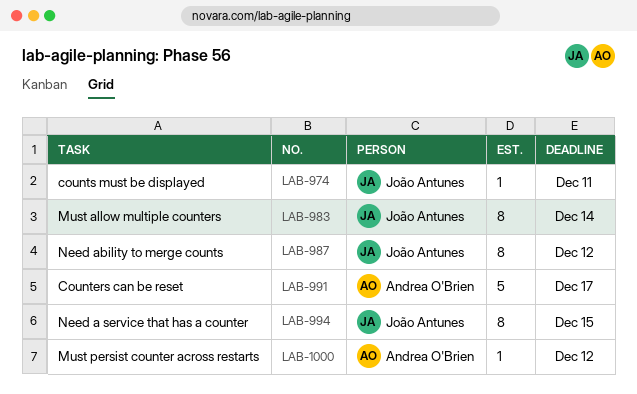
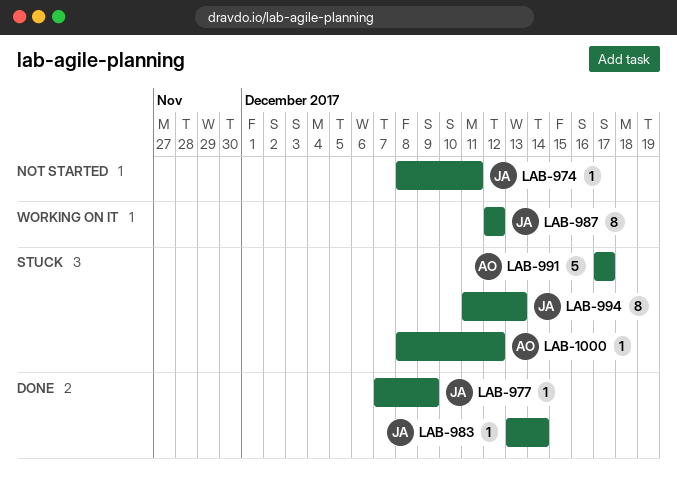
LAB-977: none -> present
LAB-983, estimate: 8 -> 1
LAB-994, due: Dec 15 -> Dec 13

